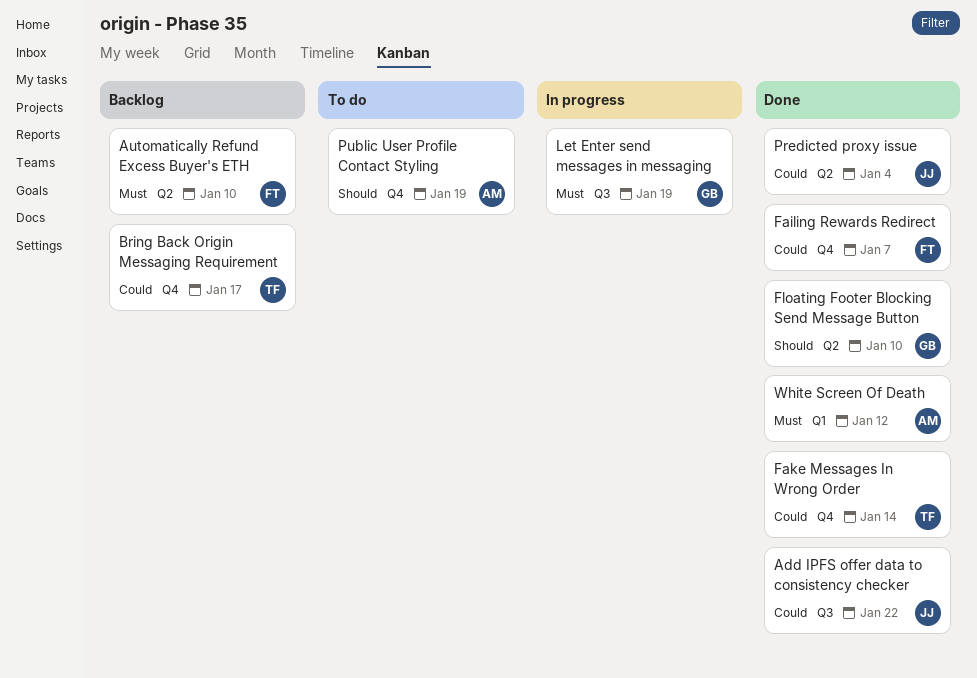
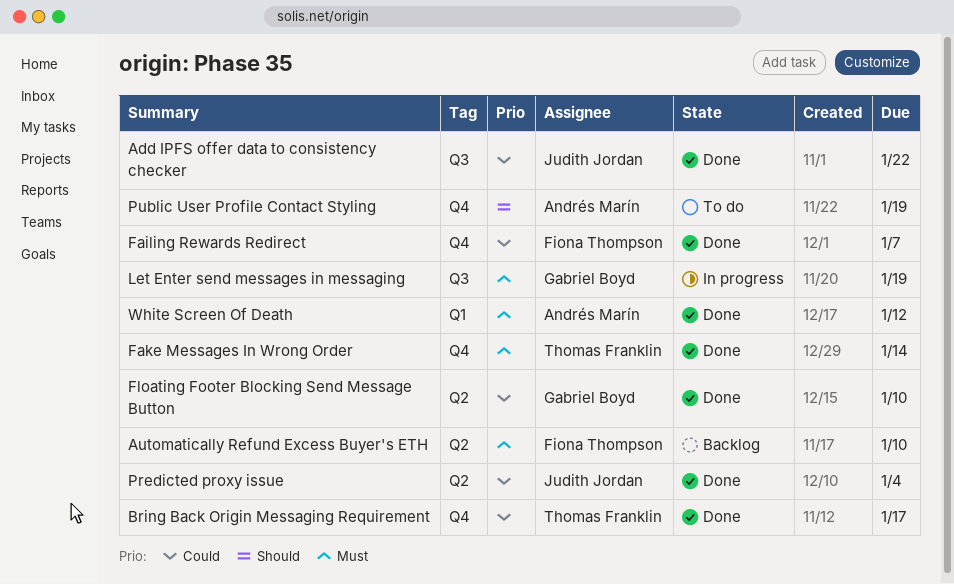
Bring Back Origin Messaging Requirement, status: Backlog -> Done
Fake Messages In Wrong Order, priority: Could -> Must
Floating Footer Blocking Send Message Button, priority: Should -> Could

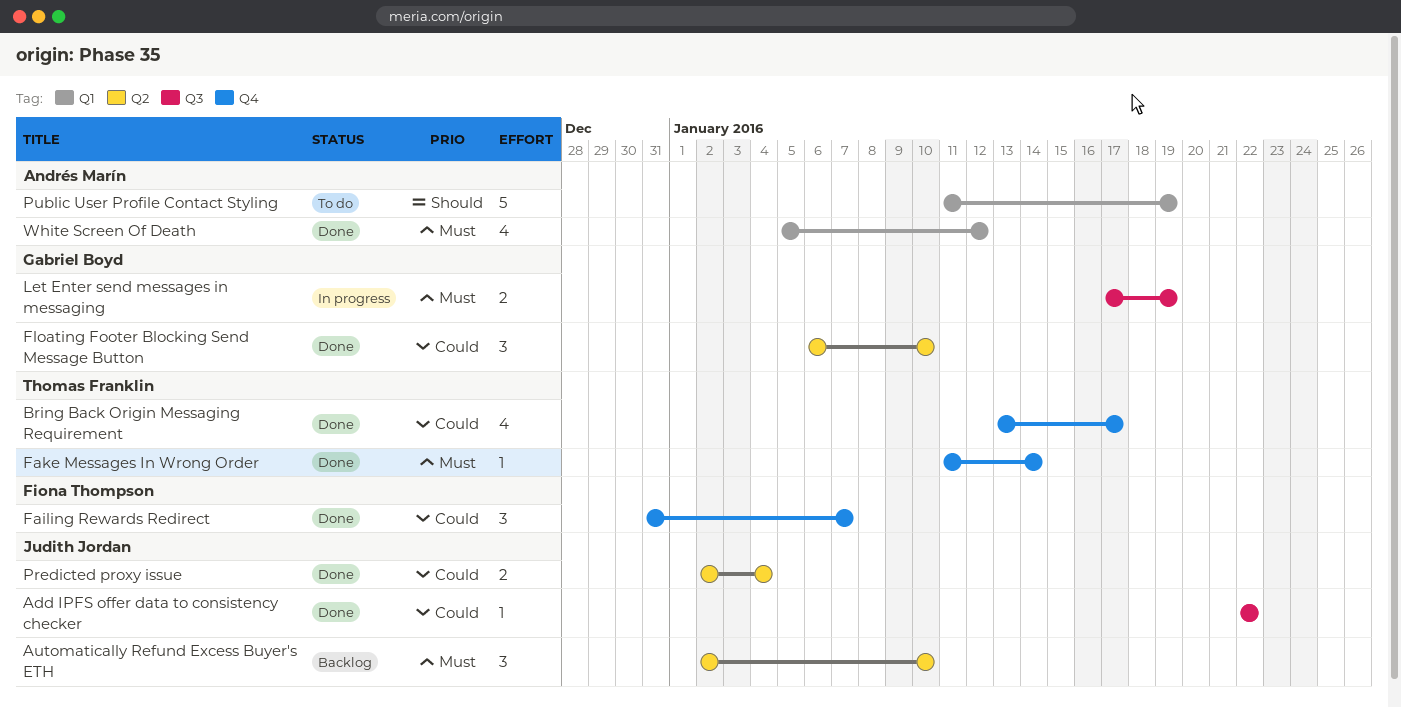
Automatically Refund Excess Buyer's ETH, owner: Fiona Thompson -> Judith Jordan
Public User Profile Contact Styling, label: Q4 -> Q1

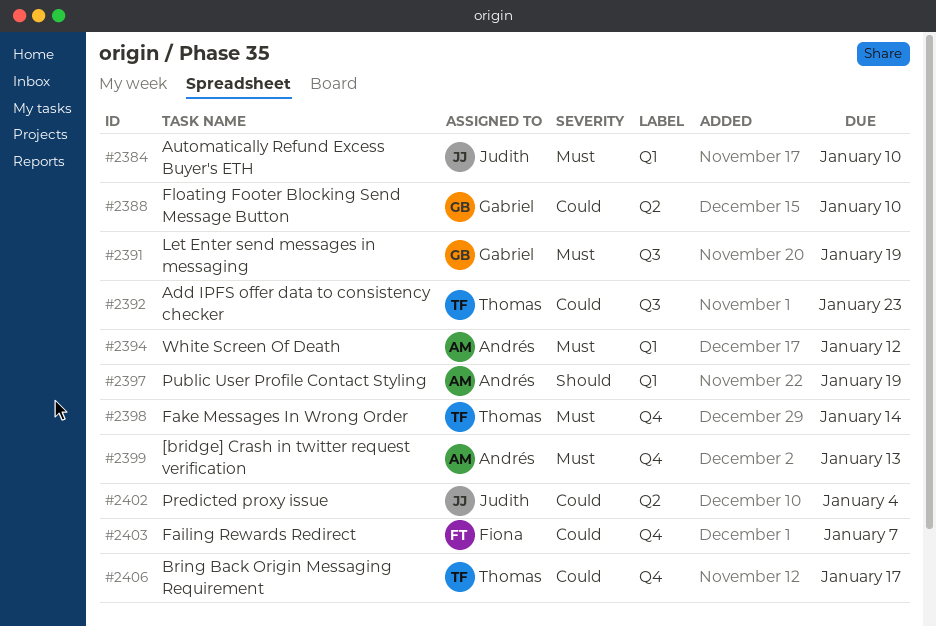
[bridge] Crash in twitter request verification: none -> present
Add IPFS offer data to consistency checker, owner: Judith Jordan -> Thomas Franklin
Add IPFS offer data to consistency checker, due: Jan 22 -> Jan 23
Automatically Refund Excess Buyer's ETH, label: Q2 -> Q1

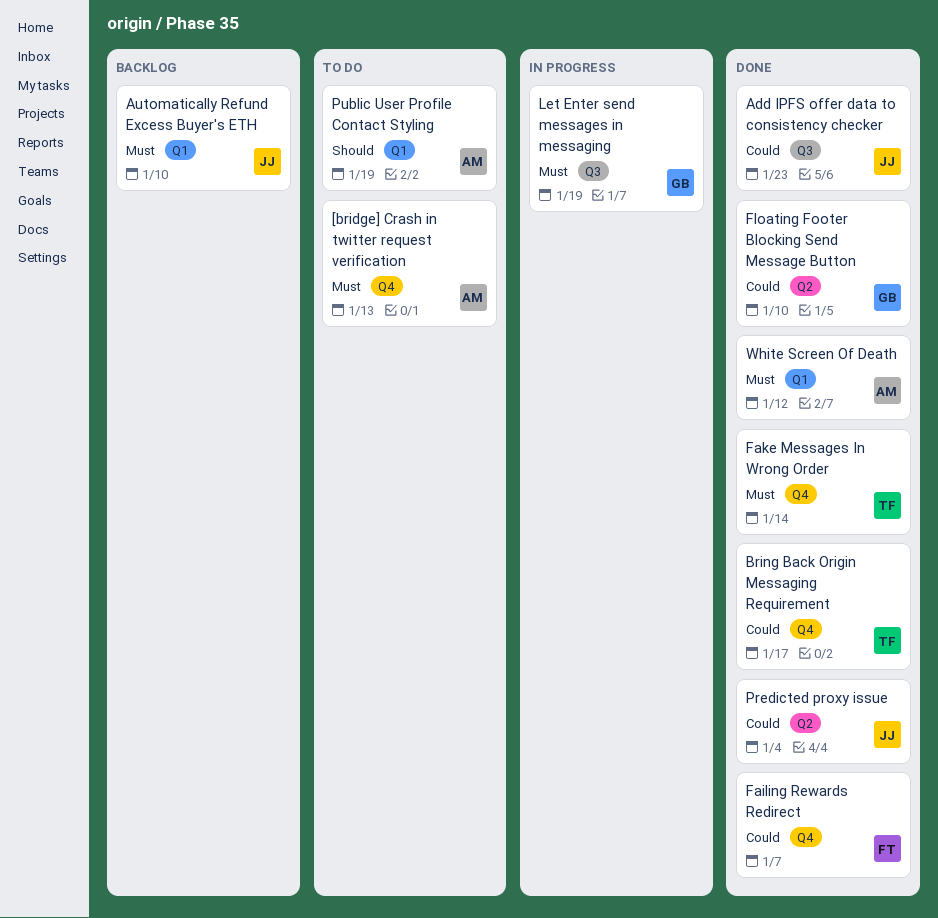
Add IPFS offer data to consistency checker, owner: Thomas -> Judith

